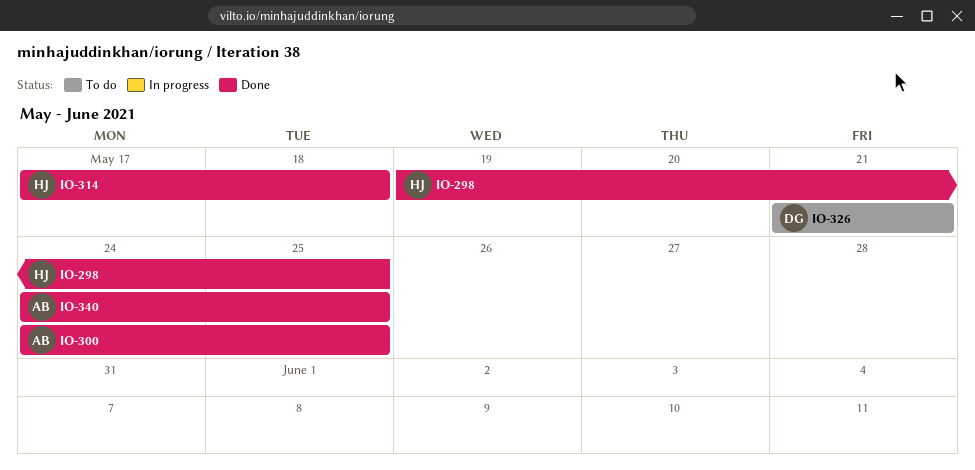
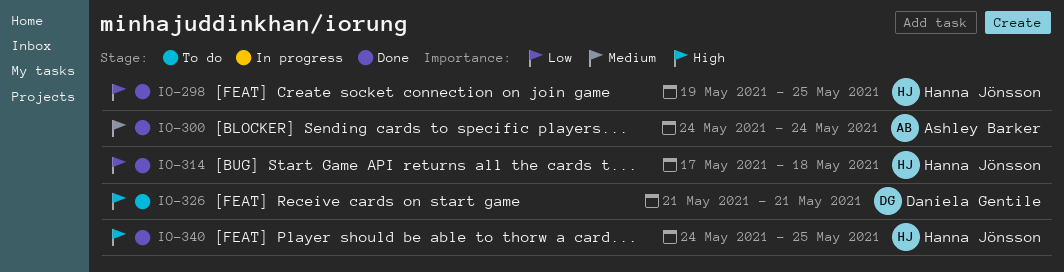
IO-300, due: May 25 -> May 24
IO-340, owner: Ashley Barker -> Hanna Jönsson

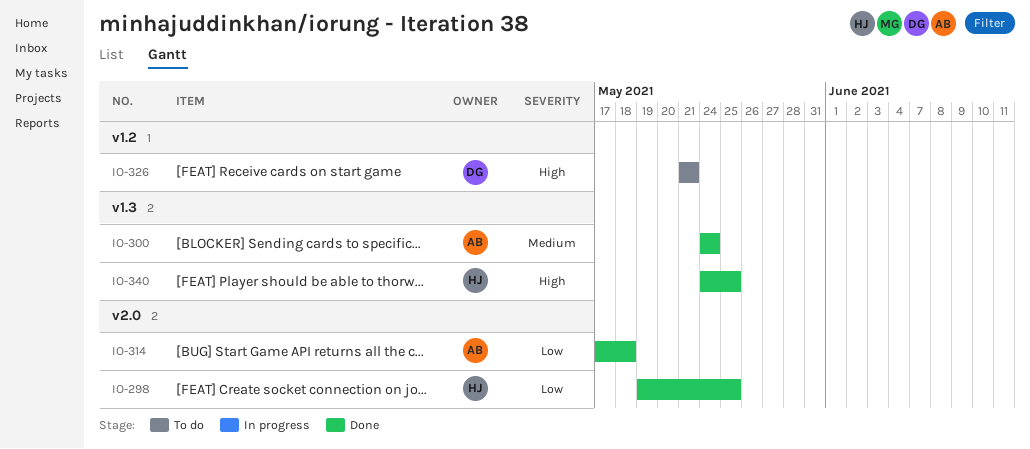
IO-314, owner: Hanna Jönsson -> Ashley Barker

